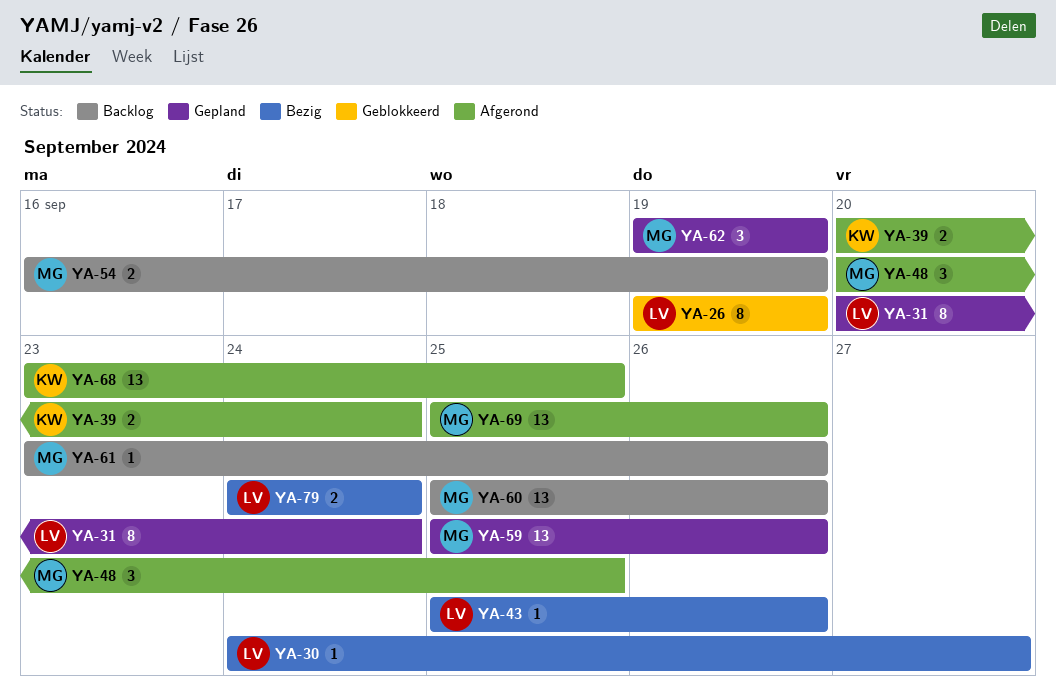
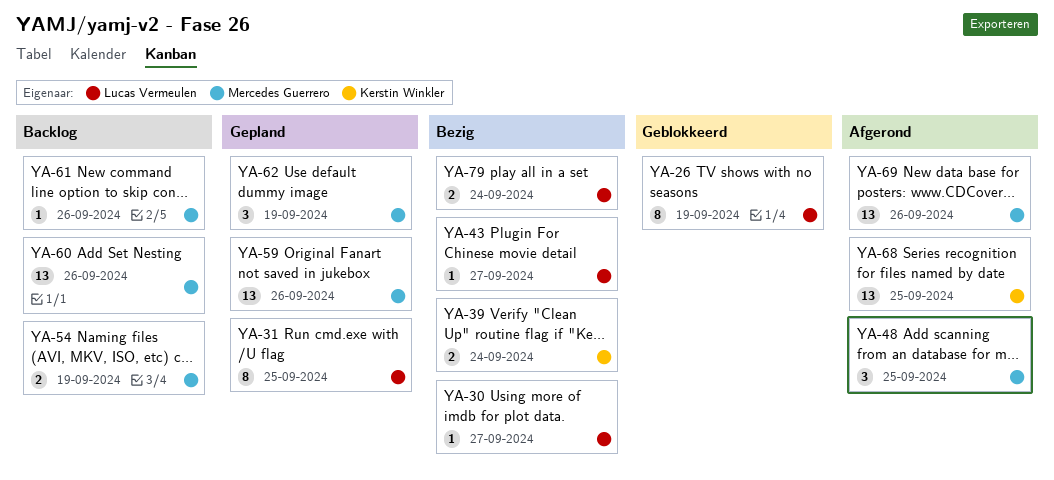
YA-31, due: Sep 24 -> Sep 25
YA-39, status: Afgerond -> Bezig
YA-43, due: Sep 26 -> Sep 27

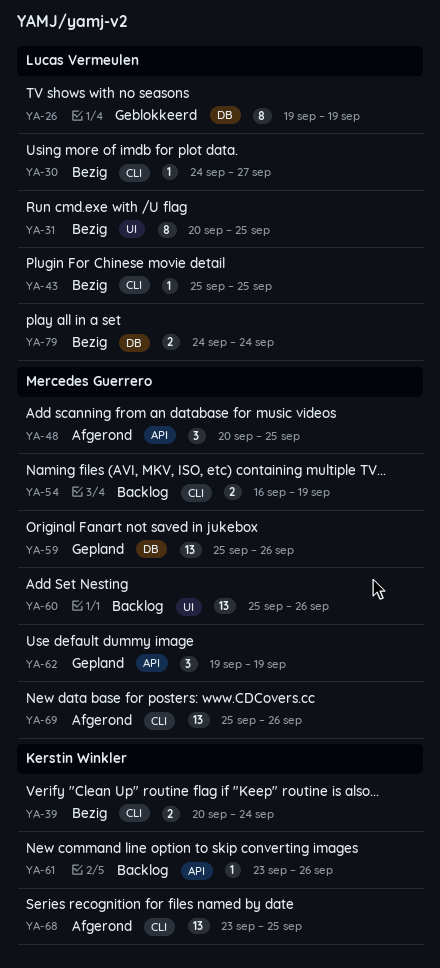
YA-31, status: Gepland -> Bezig
YA-43, due: Sep 27 -> Sep 25
YA-61, owner: Mercedes Guerrero -> Kerstin Winkler

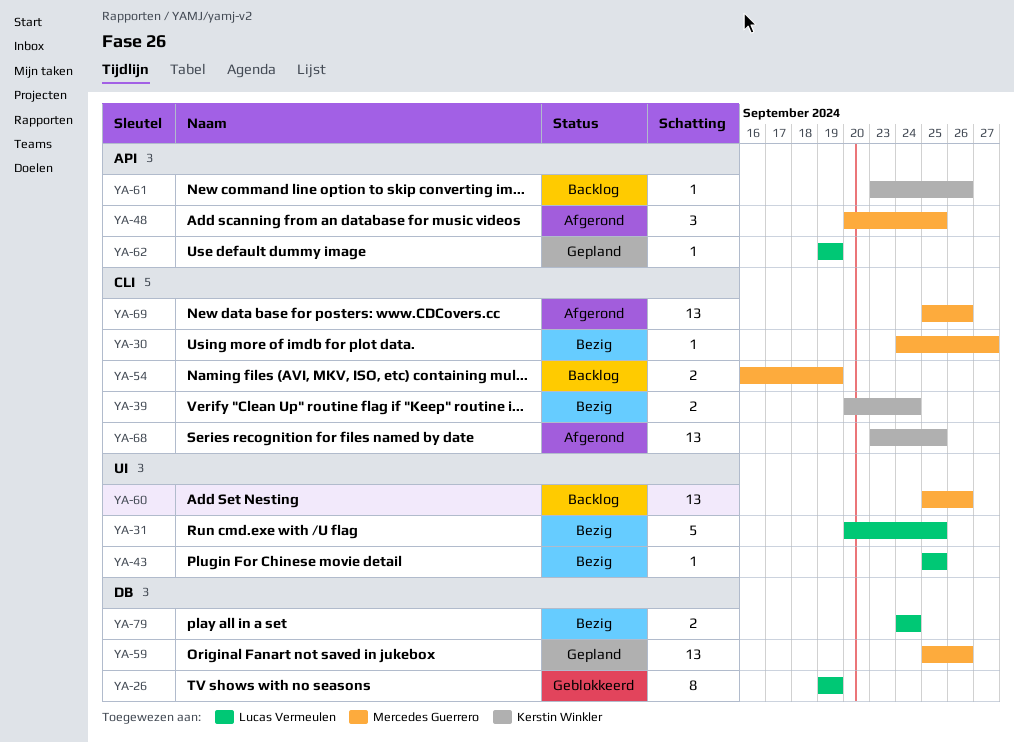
YA-30, owner: Lucas Vermeulen -> Mercedes Guerrero
YA-31, estimate: 8 -> 5
YA-43, label: CLI -> UI
YA-62, owner: Mercedes Guerrero -> Lucas Vermeulen
YA-62, estimate: 3 -> 1

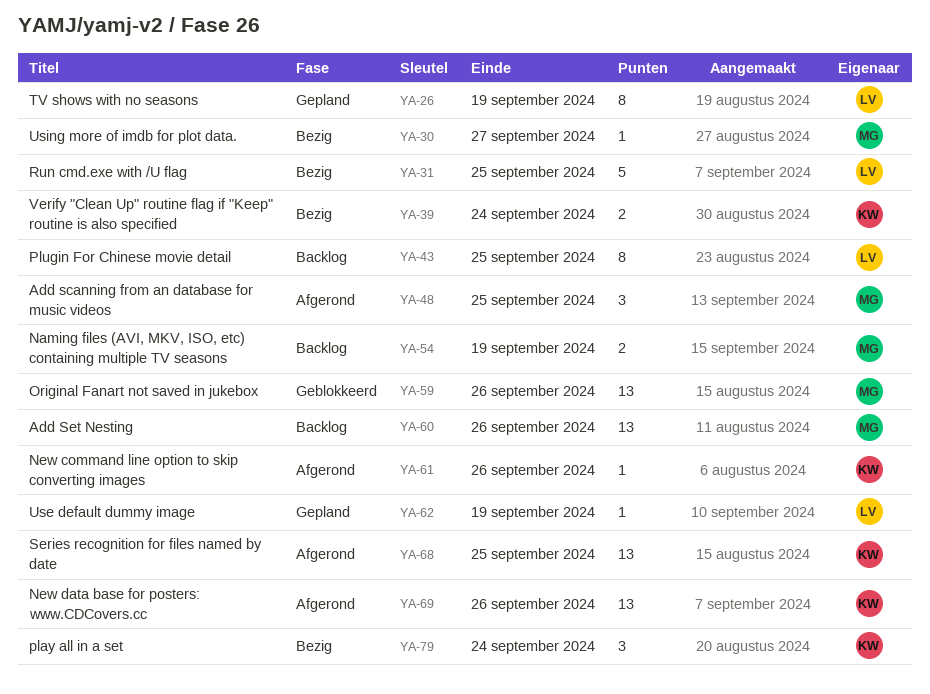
YA-26, status: Geblokkeerd -> Gepland
YA-43, status: Bezig -> Backlog
YA-43, estimate: 1 -> 8
YA-59, status: Gepland -> Geblokkeerd
YA-61, status: Backlog -> Afgerond
YA-69, owner: Mercedes Guerrero -> Kerstin Winkler
YA-79, owner: Lucas Vermeulen -> Kerstin Winkler
YA-79, estimate: 2 -> 3

